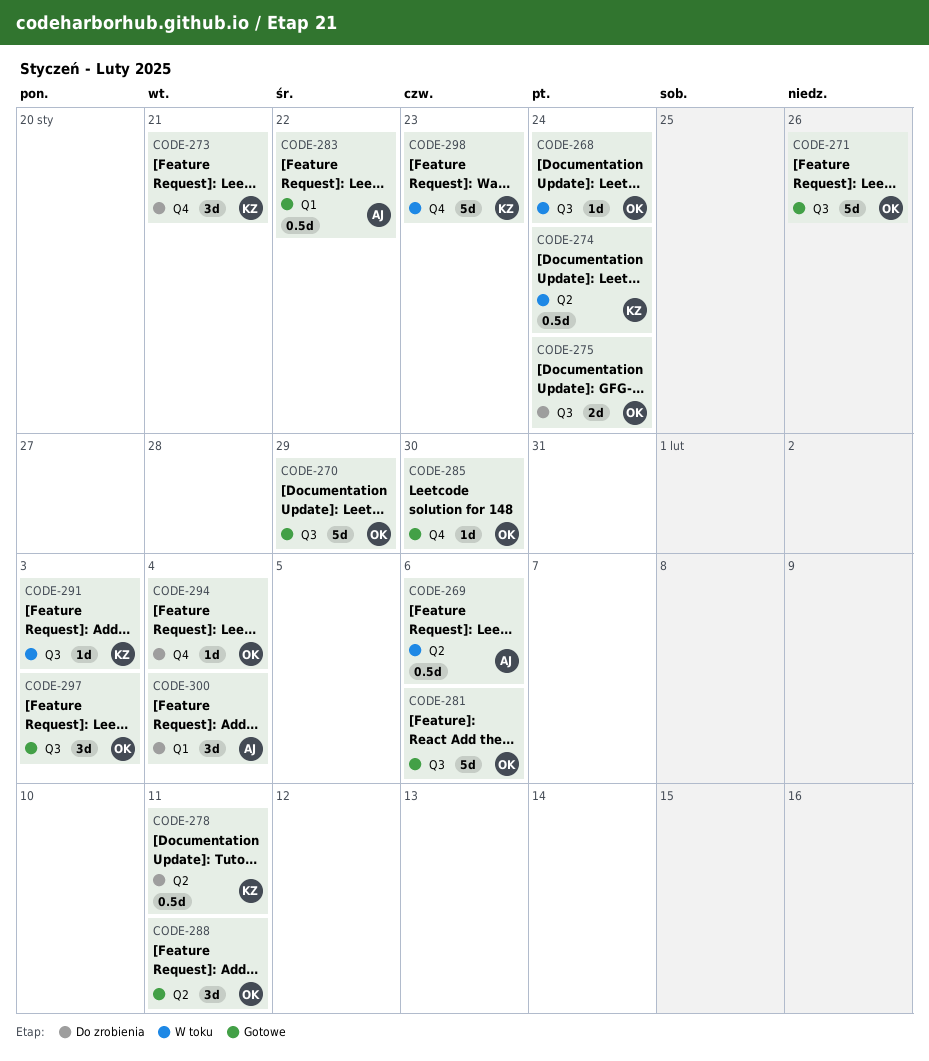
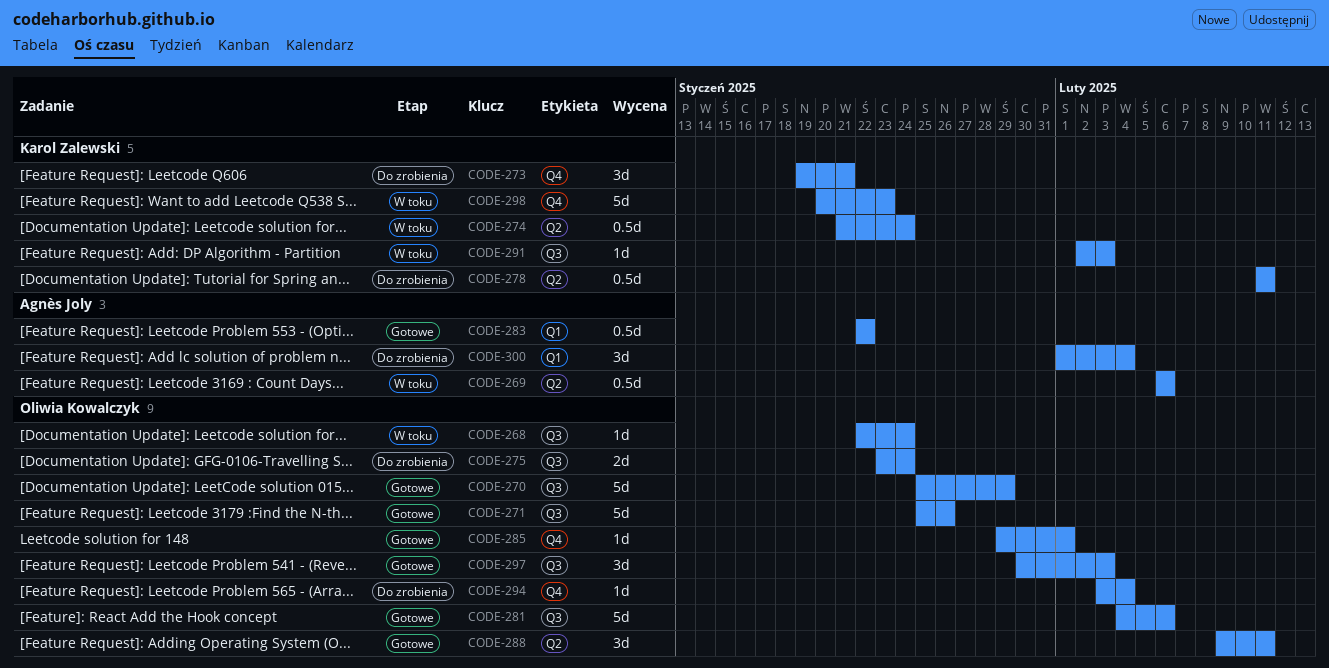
CODE-285, due: Jan 30 -> Feb 1

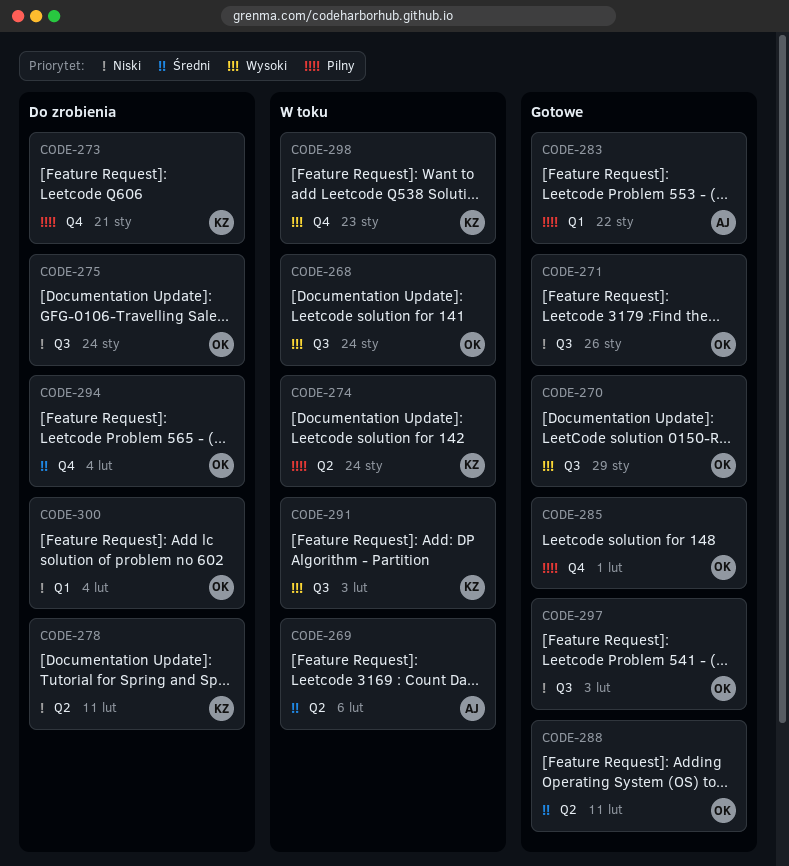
CODE-281: present -> none
CODE-300, owner: Agnès Joly -> Oliwia Kowalczyk

